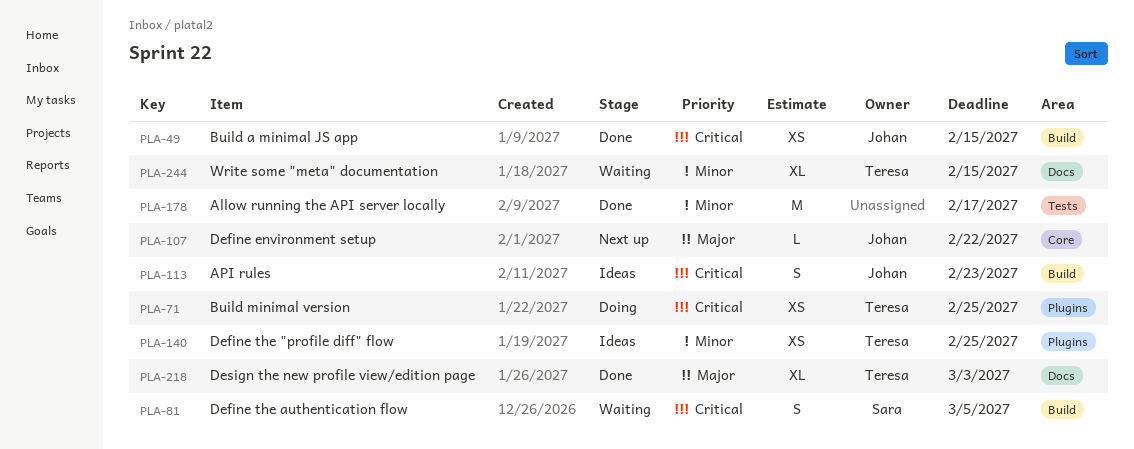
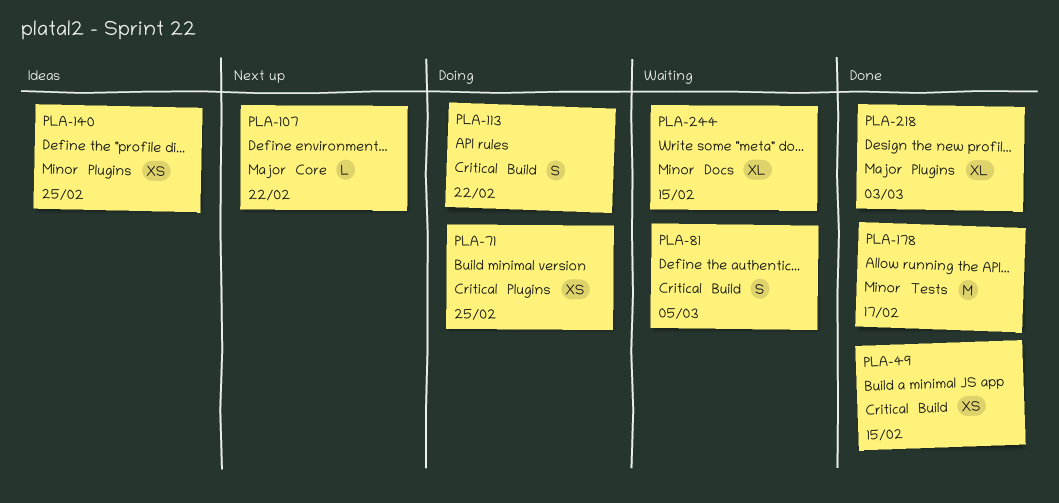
PLA-113, status: Ideas -> Doing
PLA-113, due: Feb 23 -> Feb 22
PLA-218, label: Docs -> Plugins

